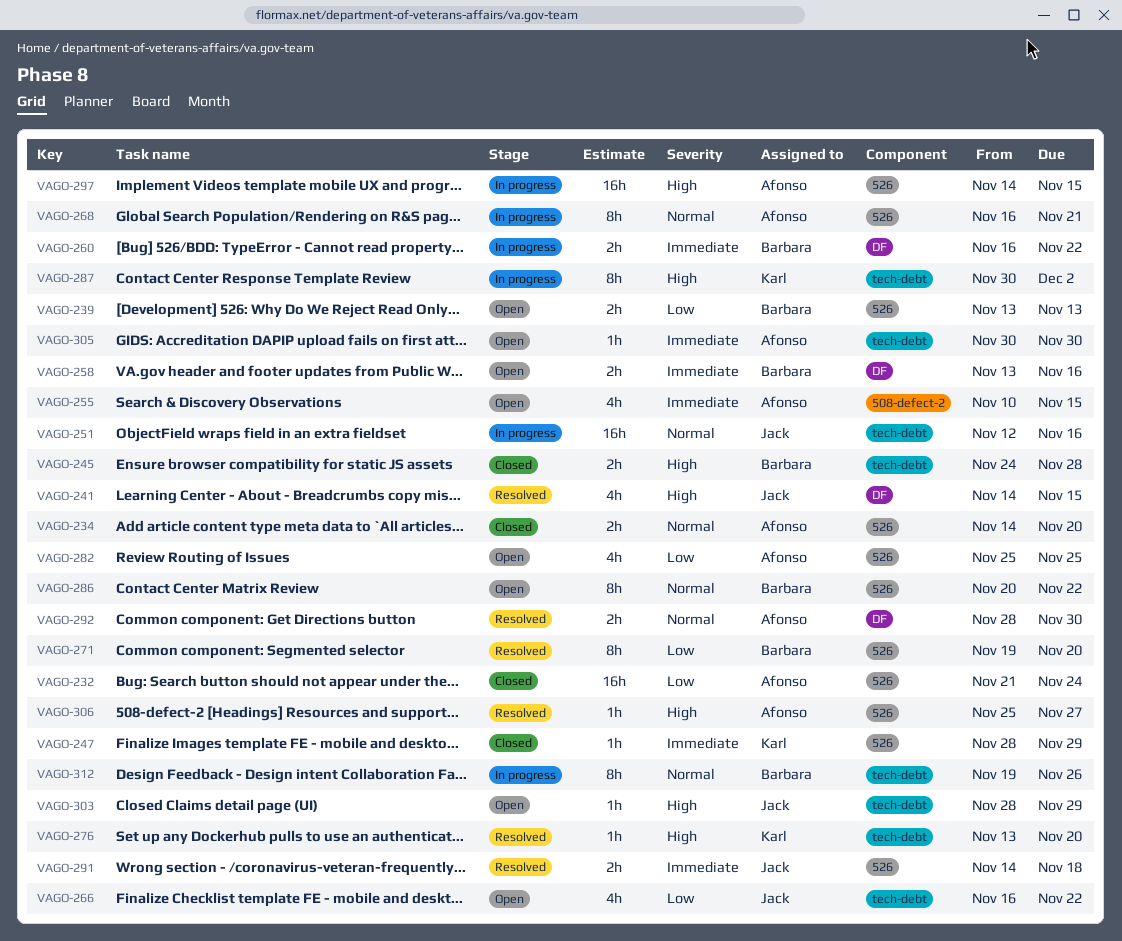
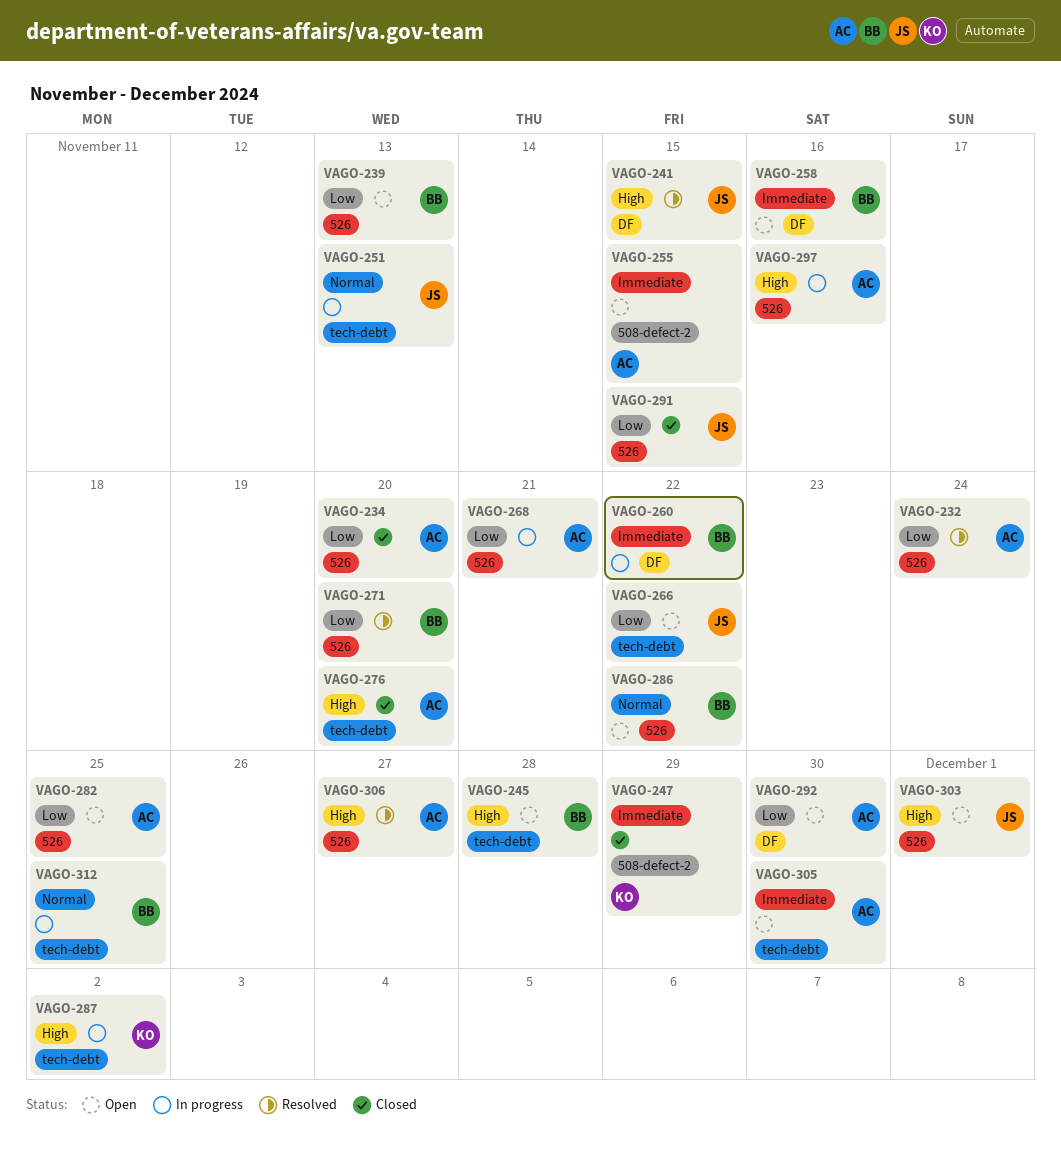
VAGO-232, status: Closed -> Resolved
VAGO-234, priority: Normal -> Low
VAGO-245, status: Closed -> Open
VAGO-247, label: 526 -> 508-defect-2
VAGO-251, due: Nov 16 -> Nov 13
VAGO-268, priority: Normal -> Low
VAGO-276, status: Resolved -> Closed
VAGO-276, owner: Karl -> Afonso
VAGO-291, status: Resolved -> Closed
VAGO-291, priority: Immediate -> Low
VAGO-291, due: Nov 18 -> Nov 15
VAGO-292, status: Resolved -> Open
VAGO-292, priority: Normal -> Low
VAGO-297, due: Nov 15 -> Nov 16
VAGO-303, label: tech-debt -> 526
VAGO-303, due: Nov 29 -> Dec 1
VAGO-312, due: Nov 26 -> Nov 25

